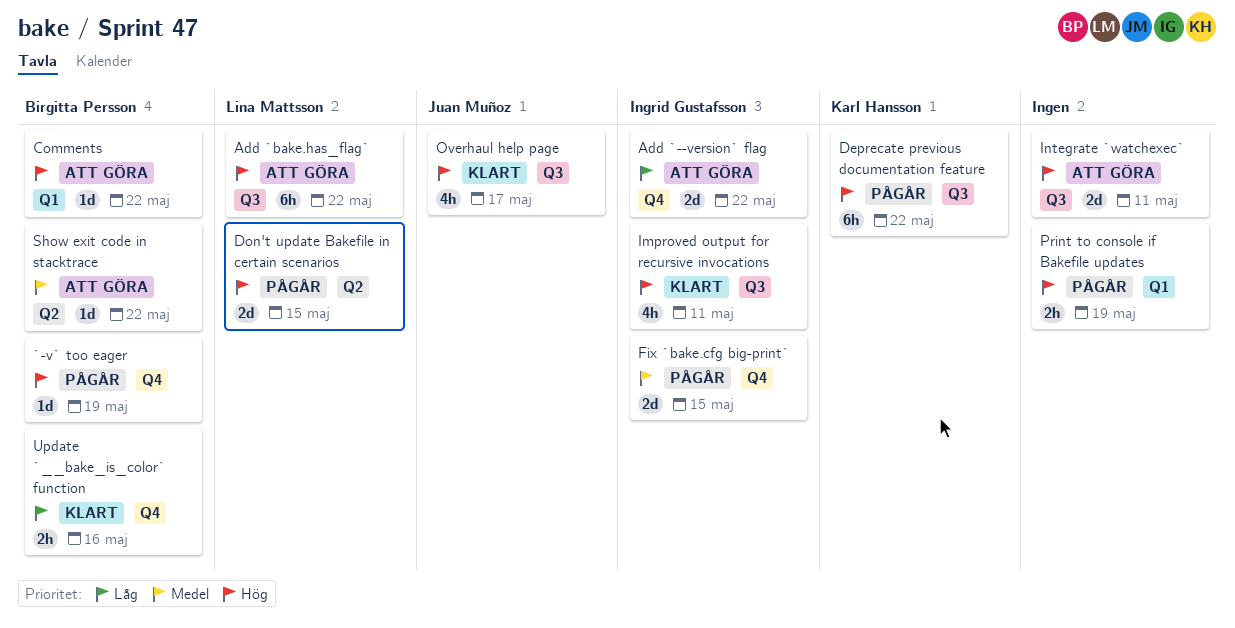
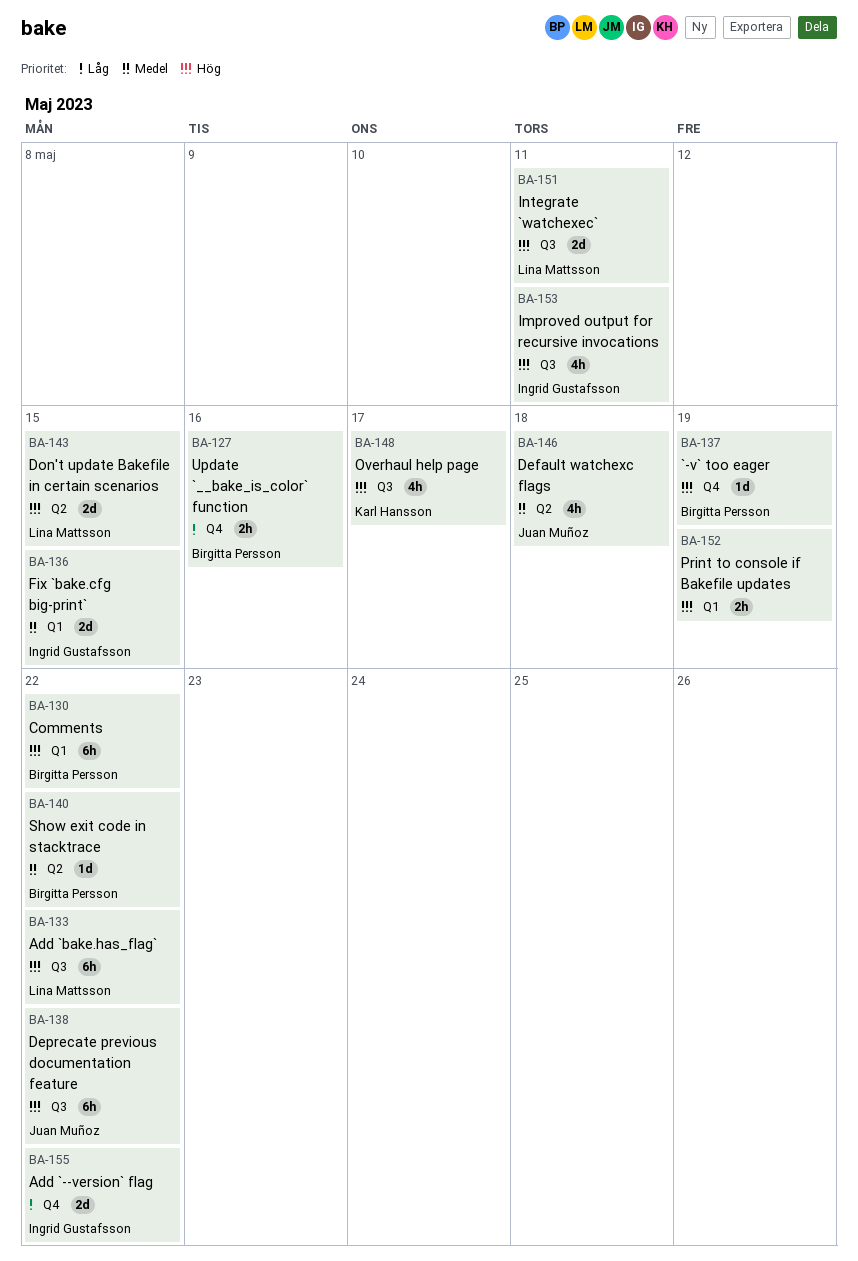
Comments, estimate: 1d -> 6h
Default watchexc flags: none -> present
Deprecate previous documentation feature, owner: Karl Hansson -> Juan Muñoz
Fix `bake.cfg big-print`, label: Q4 -> Q1
Integrate `watchexec`, owner: none -> Lina Mattsson
Overhaul help page, owner: Juan Muñoz -> Karl Hansson

